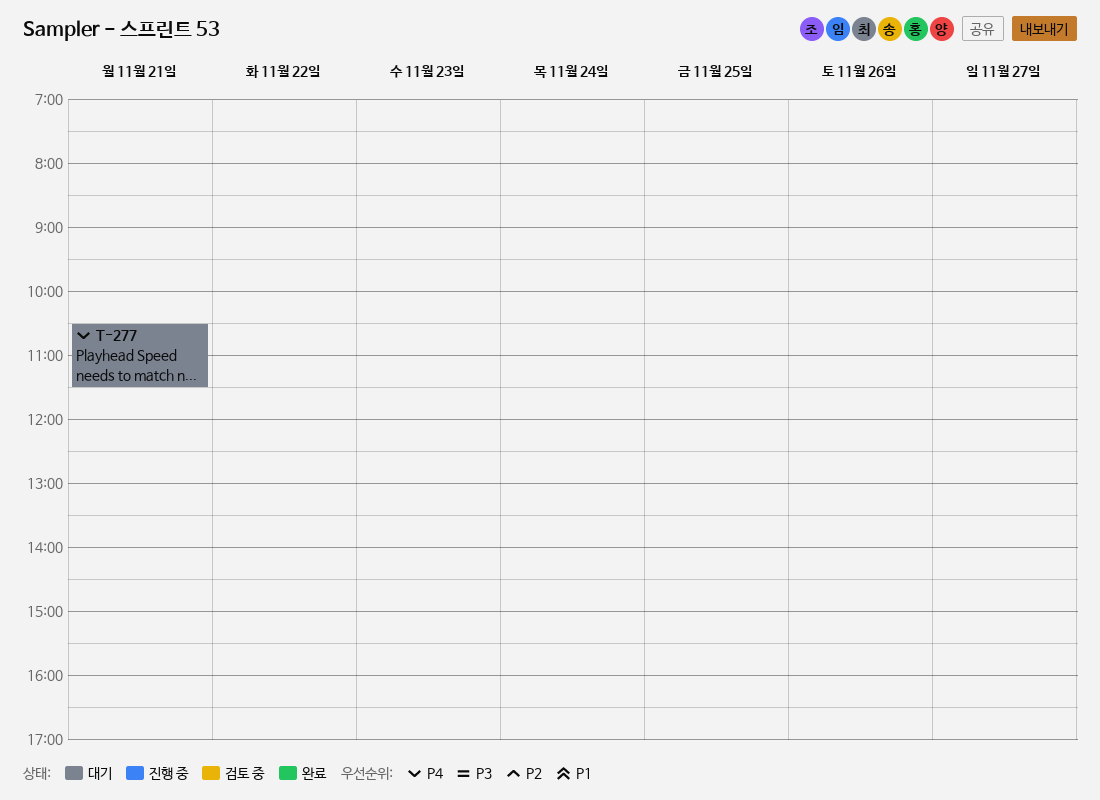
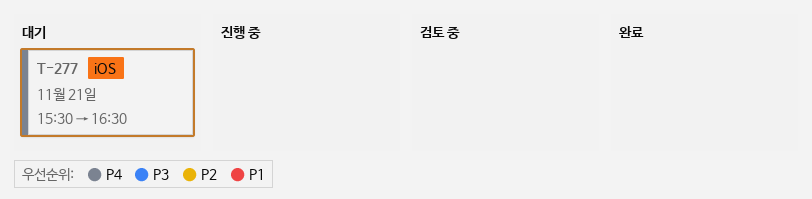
T-277, begins: 10:30 -> 15:30
T-277, ends: 11:30 -> 16:30

